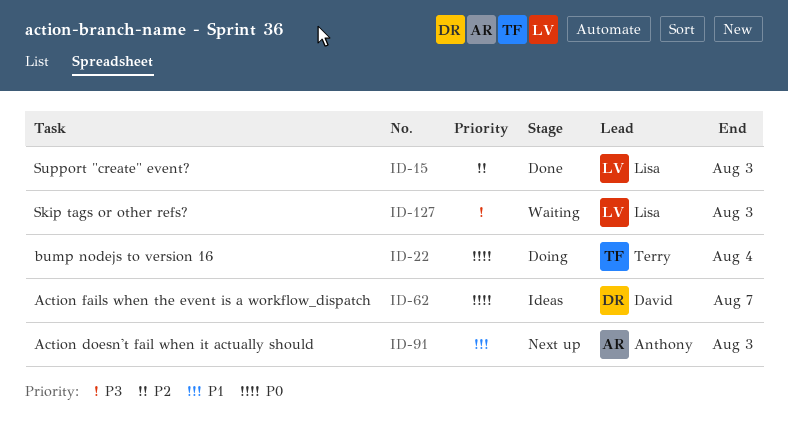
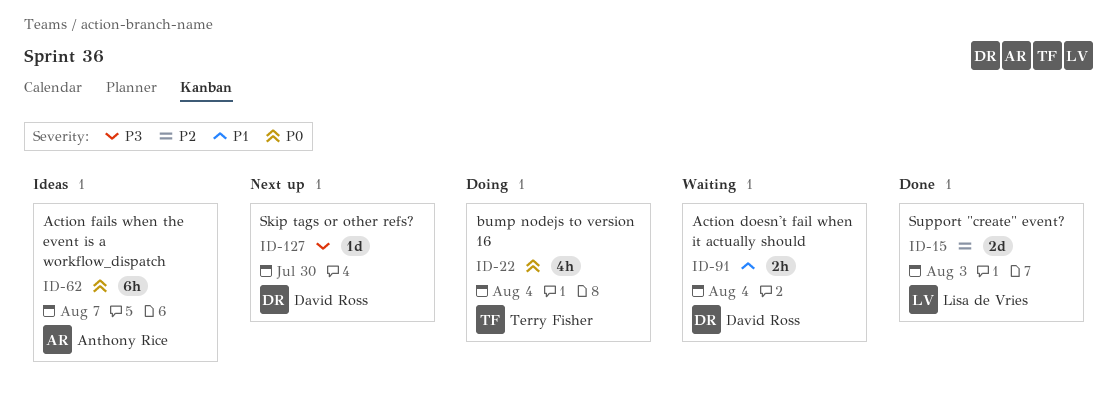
ID-62, owner: David Ross -> Anthony Rice
ID-91, status: Next up -> Waiting
ID-91, owner: Anthony Rice -> David Ross
ID-91, due: Aug 3 -> Aug 4
ID-127, status: Waiting -> Next up
ID-127, owner: Lisa de Vries -> David Ross
ID-127, due: Aug 3 -> Jul 30

